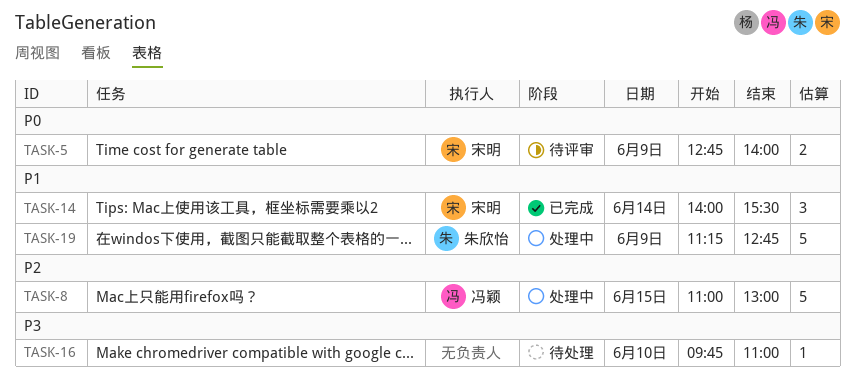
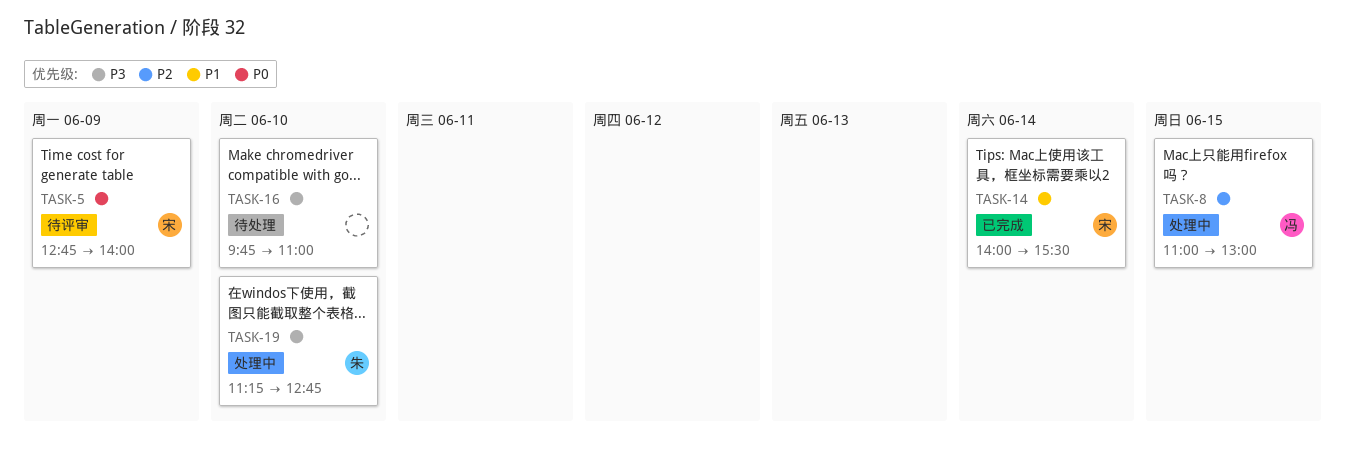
TASK-19, priority: P1 -> P3
TASK-19, day: Jun 9 -> Jun 10

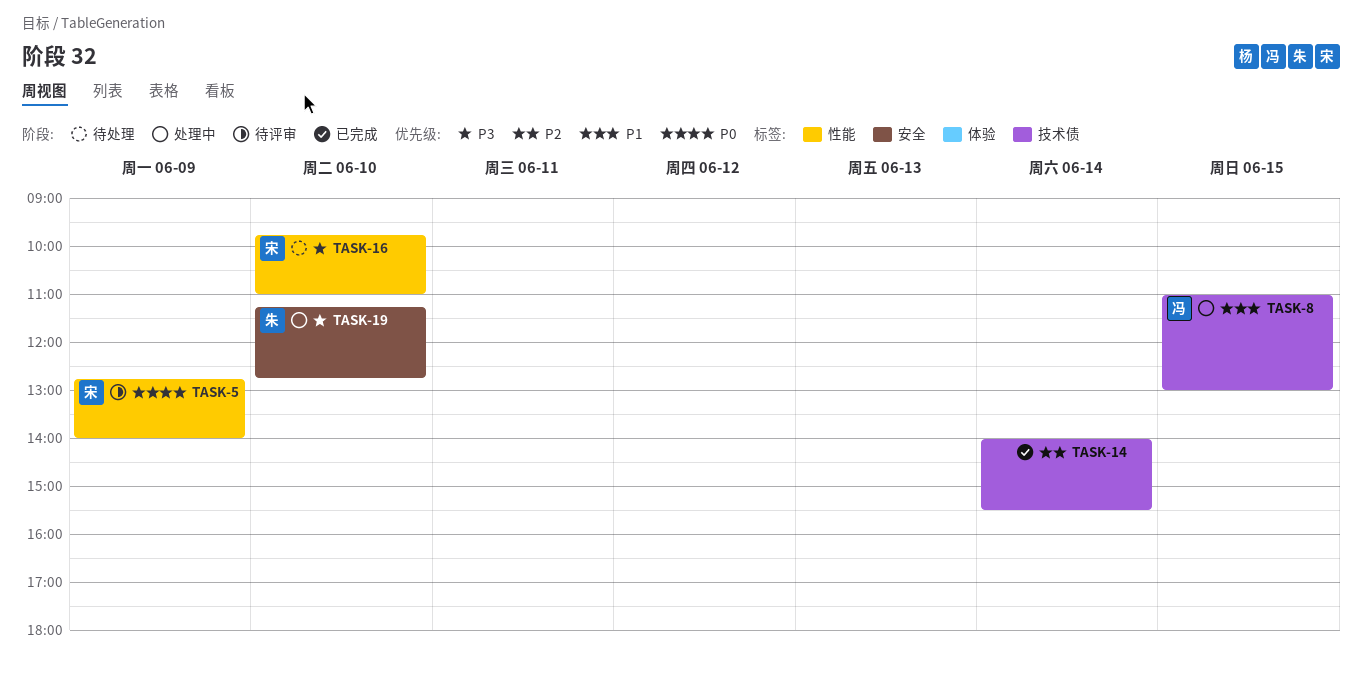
TASK-8, priority: P2 -> P1
TASK-14, owner: 宋 -> none
TASK-14, priority: P1 -> P2
TASK-16, owner: none -> 宋

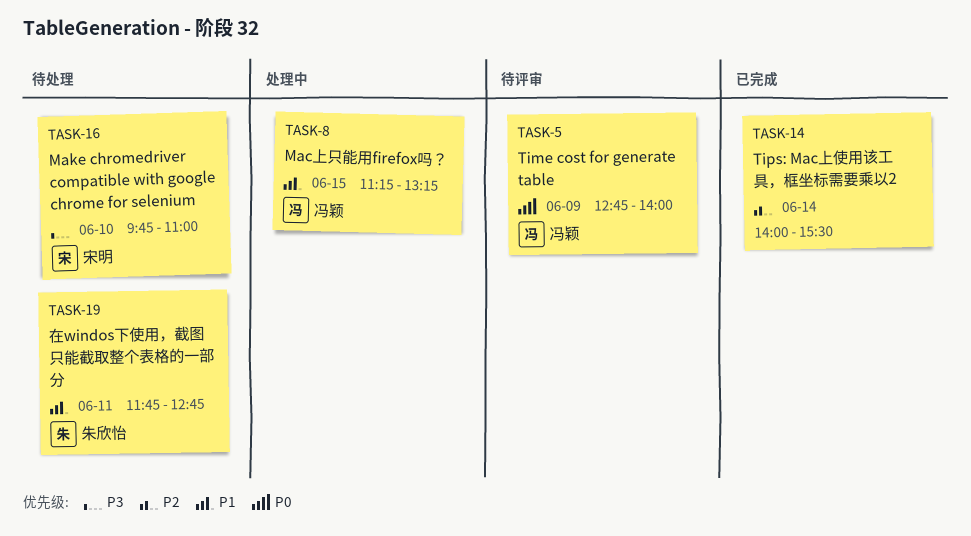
TASK-5, owner: 宋明 -> 冯颖
TASK-8, begins: 11:00 -> 11:15
TASK-8, ends: 13:00 -> 13:15
TASK-19, status: 处理中 -> 待处理
TASK-19, priority: P3 -> P1
TASK-19, day: Jun 10 -> Jun 11
TASK-19, begins: 11:15 -> 11:45

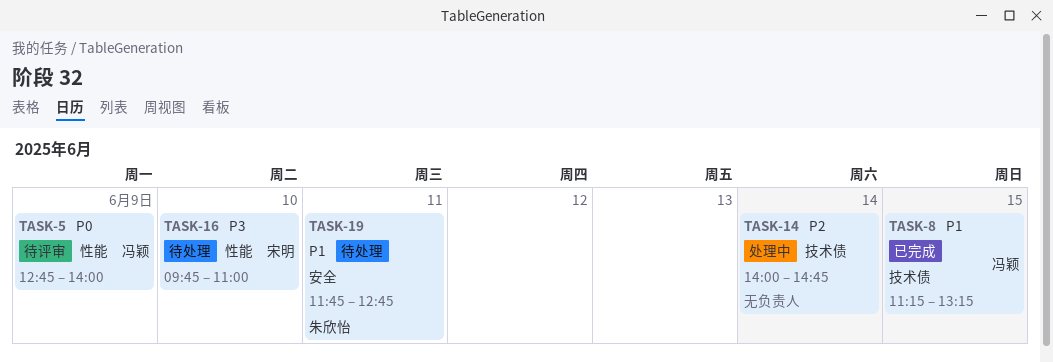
TASK-8, status: 处理中 -> 已完成
TASK-14, status: 已完成 -> 处理中
TASK-14, ends: 15:30 -> 14:45

